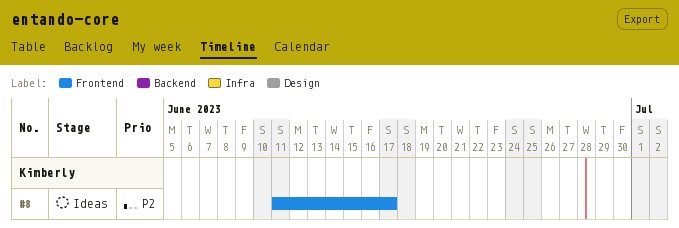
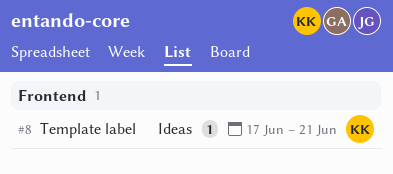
#8, start: Jun 11 -> Jun 17
#8, due: Jun 17 -> Jun 21

